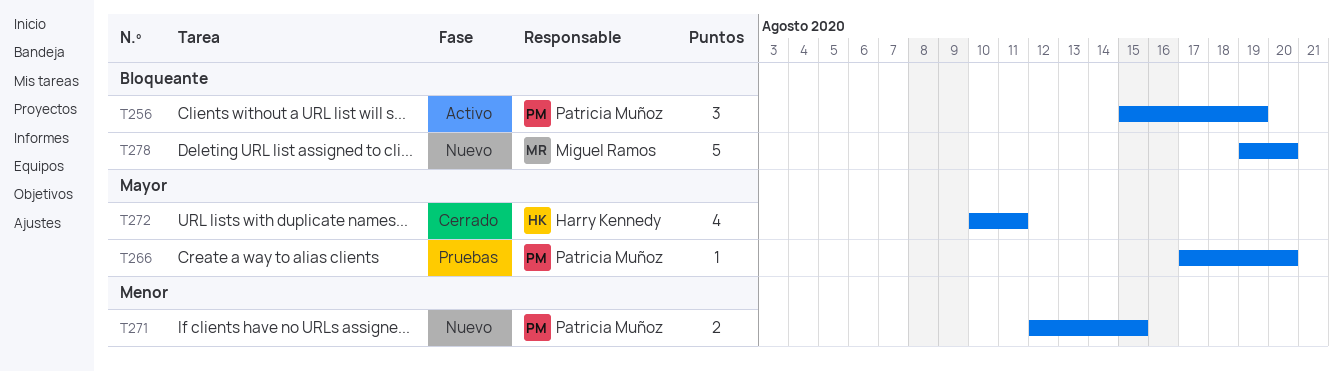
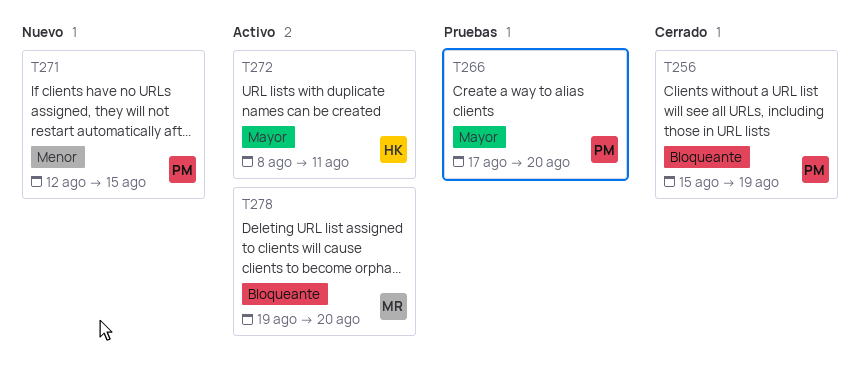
T256, status: Activo -> Cerrado
T272, status: Cerrado -> Activo
T272, start: Aug 10 -> Aug 8
T278, status: Nuevo -> Activo

